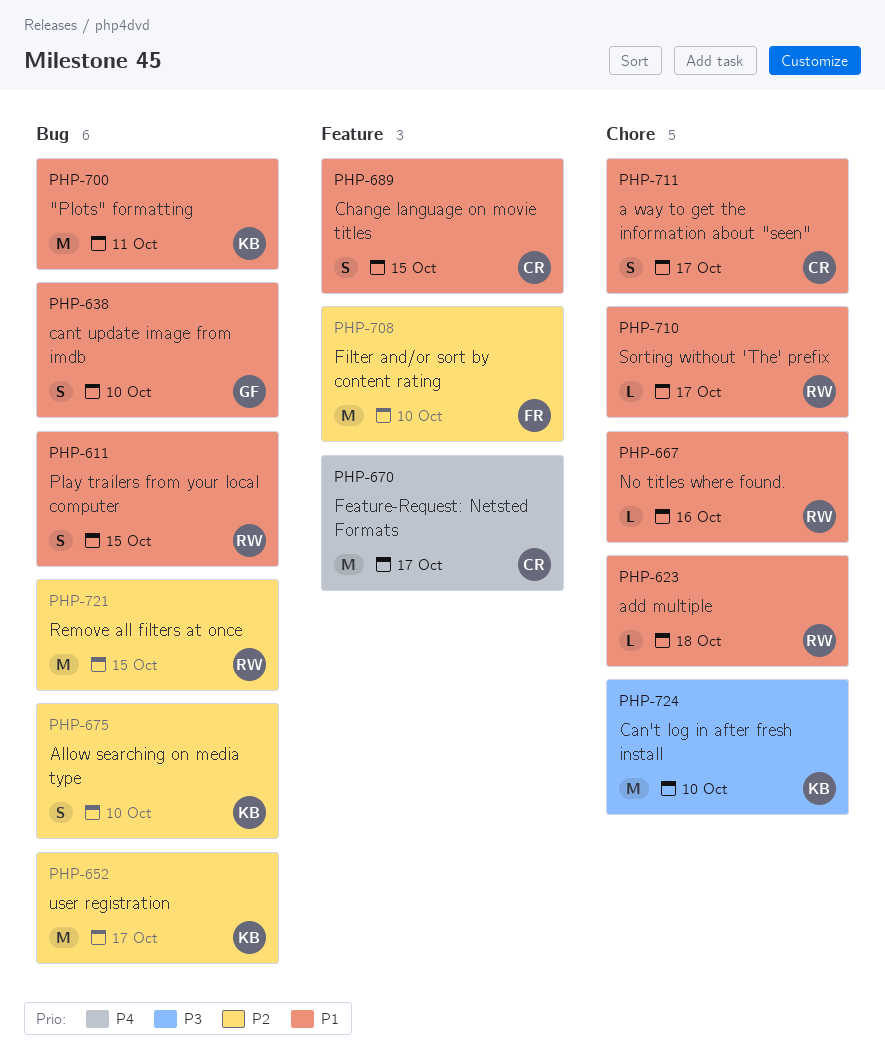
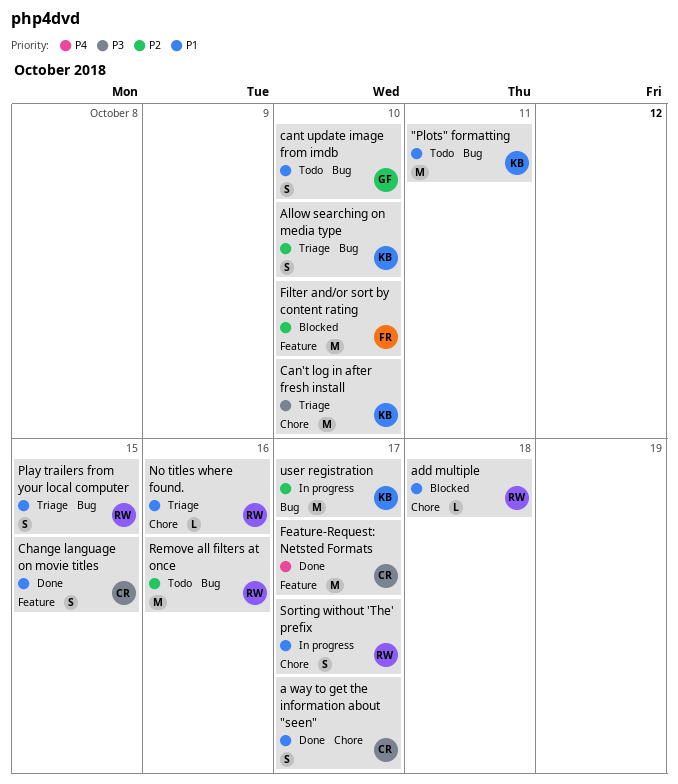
Remove all filters at once, due: Oct 15 -> Oct 16
Sorting without 'The' prefix, estimate: L -> S

